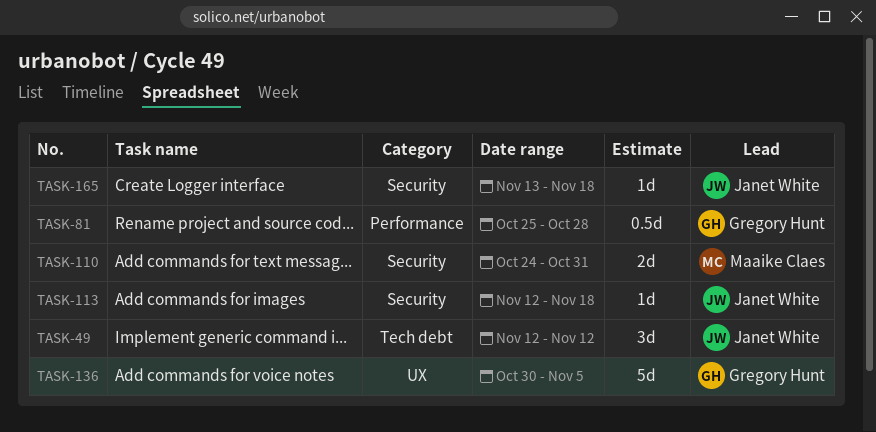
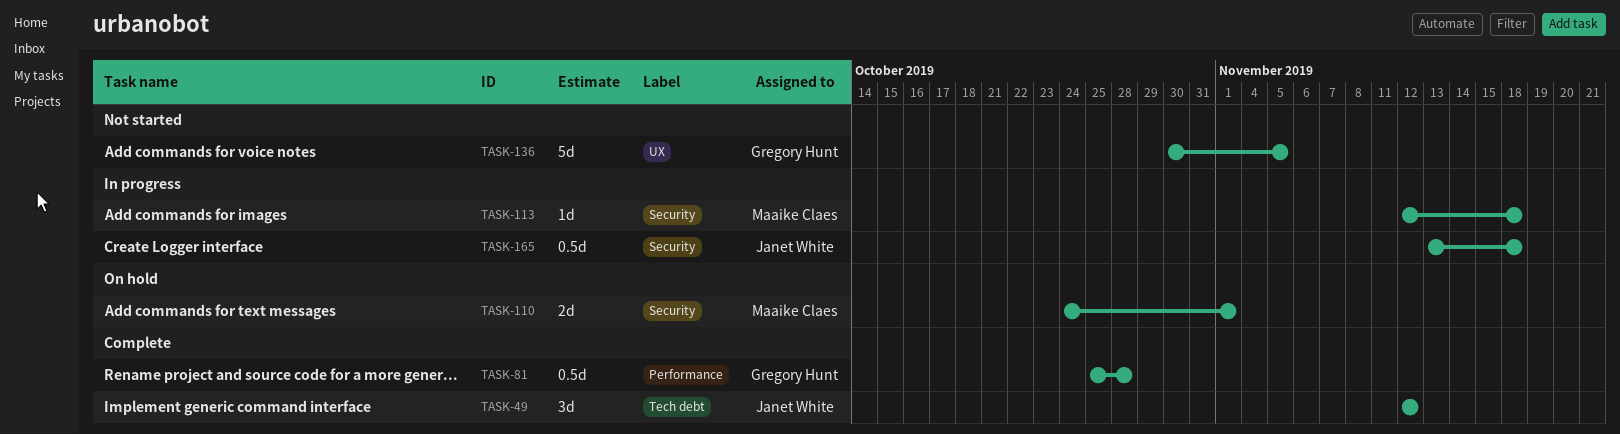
TASK-110, due: Oct 31 -> Nov 1
TASK-113, owner: Janet White -> Maaike Claes
TASK-165, estimate: 1d -> 0.5d

